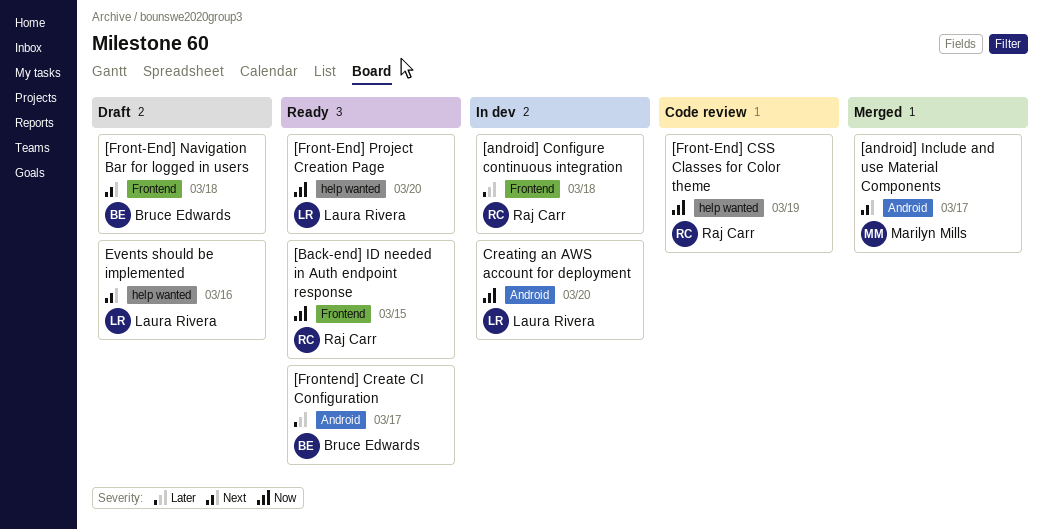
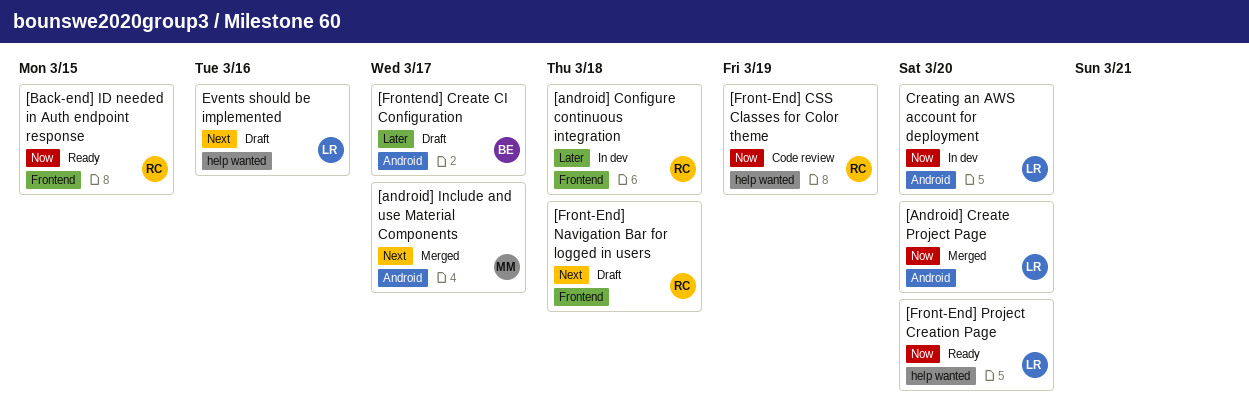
[Android] Create Project Page: none -> present
[Front-End] Navigation Bar for logged in users, owner: Bruce Edwards -> Raj Carr
[Frontend] Create CI Configuration, status: Ready -> Draft

